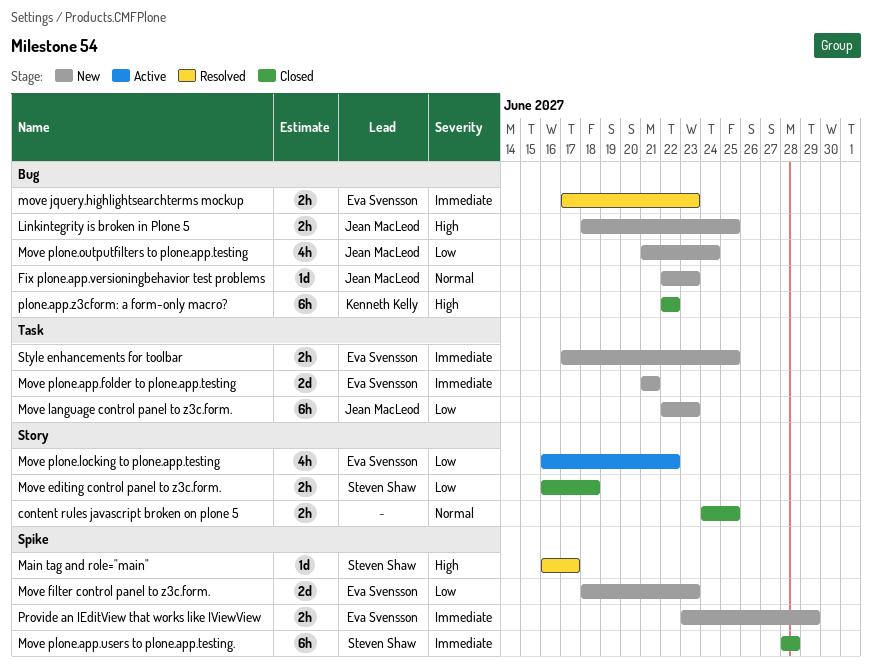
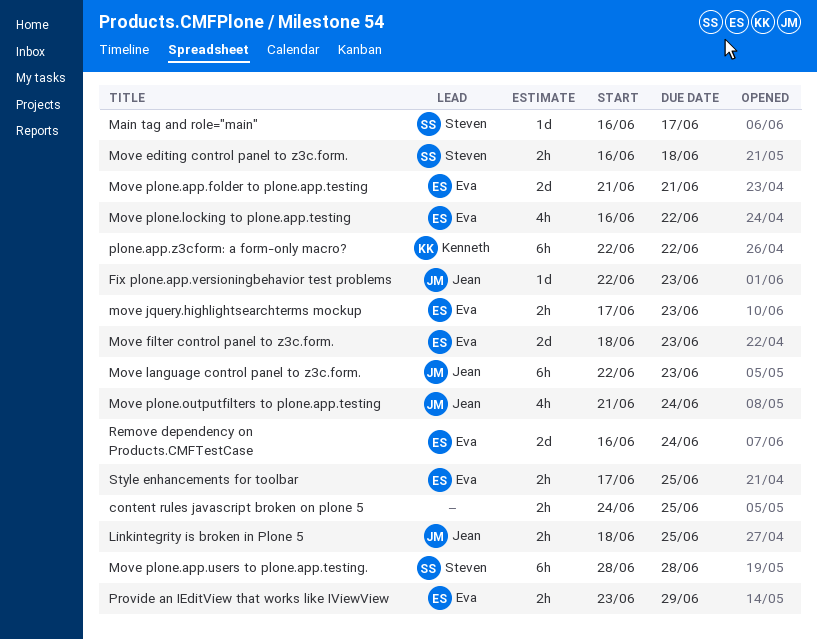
Remove dependency on Products.CMFTestCase: none -> present

